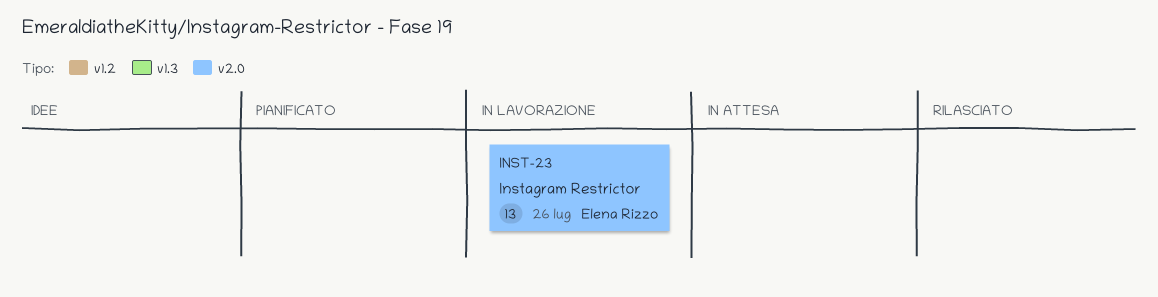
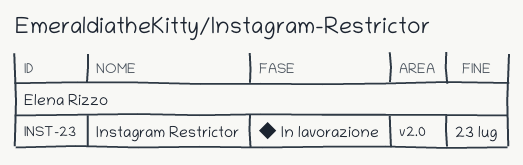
INST-23, due: Jul 26 -> Jul 23

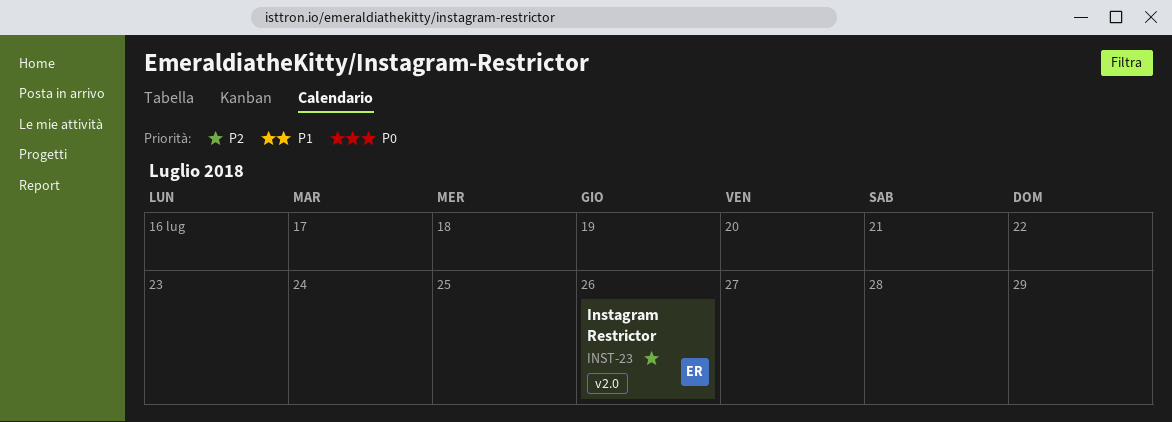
INST-23, due: Jul 23 -> Jul 26

